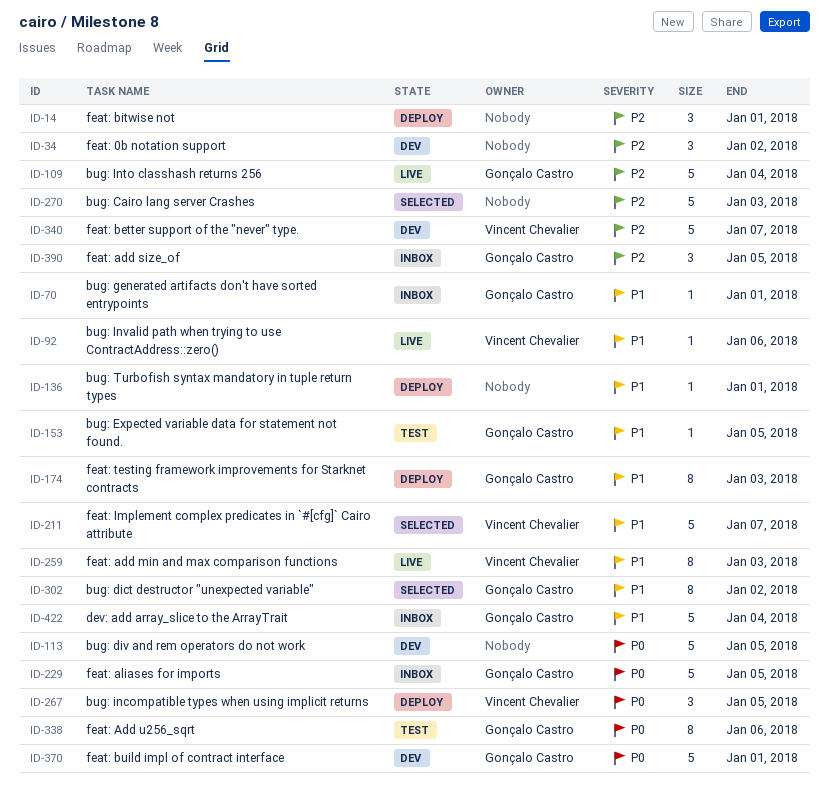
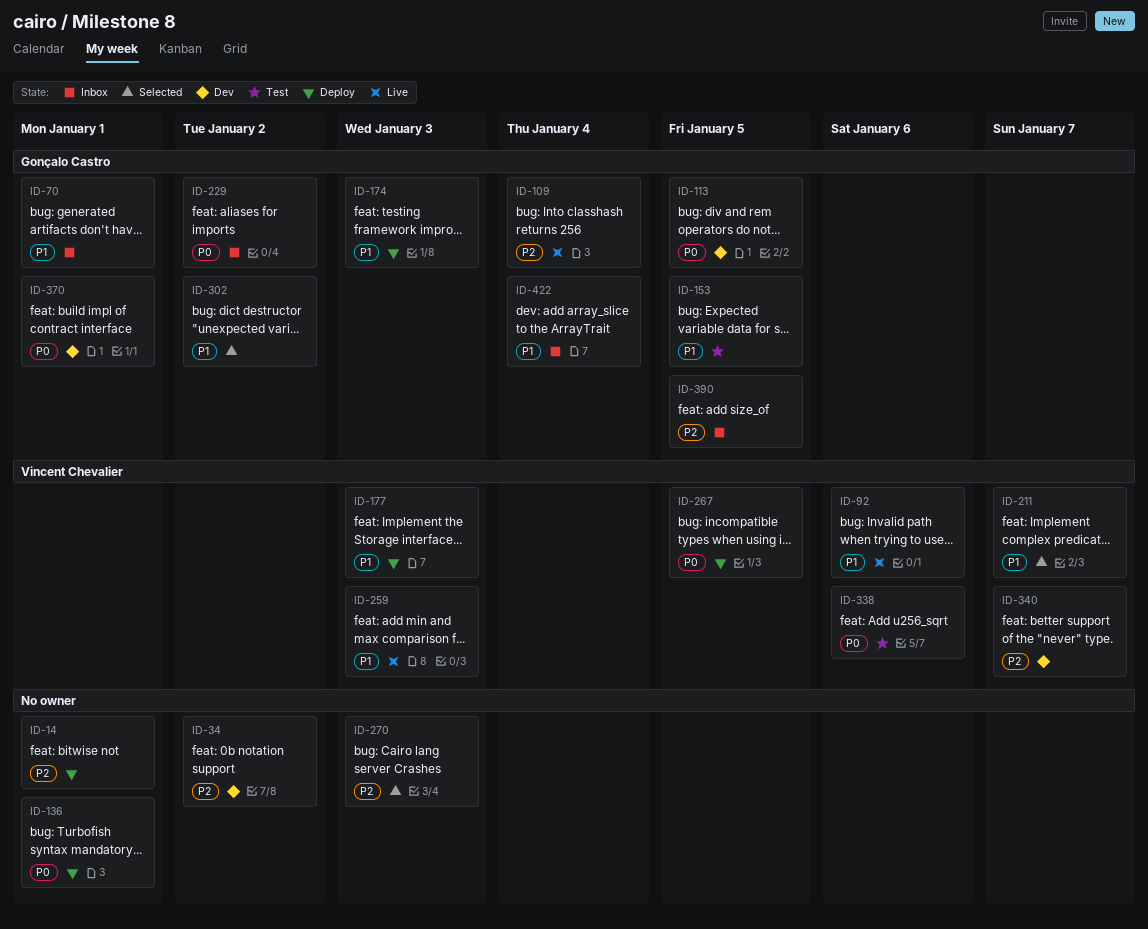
ID-113, owner: none -> Gonçalo Castro
ID-136, priority: P1 -> P0
ID-177: none -> present
ID-229, due: Jan 5 -> Jan 2
ID-338, owner: Gonçalo Castro -> Vincent Chevalier

